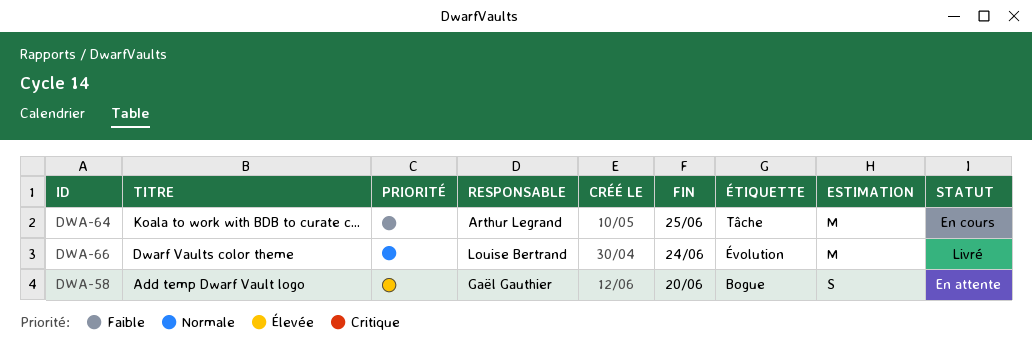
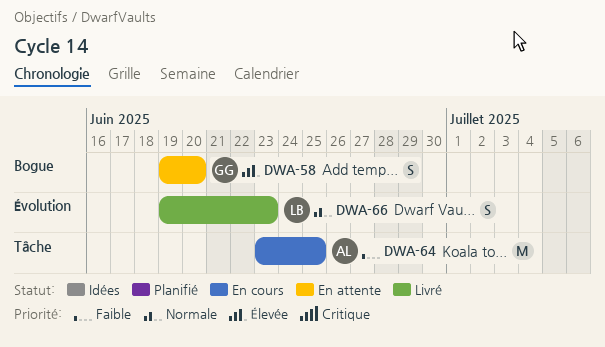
DWA-66, estimate: M -> S
DWA-66, due: Jun 24 -> Jun 23

